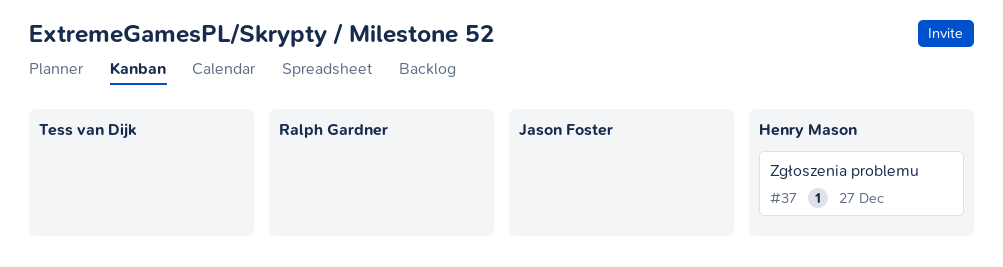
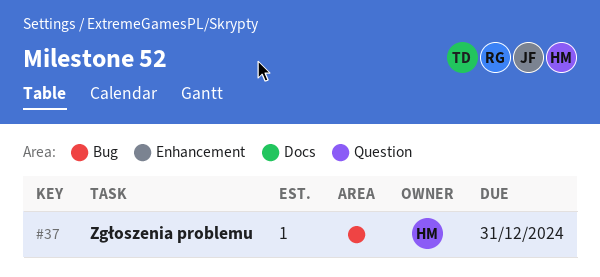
#37, due: Dec 27 -> Dec 31

